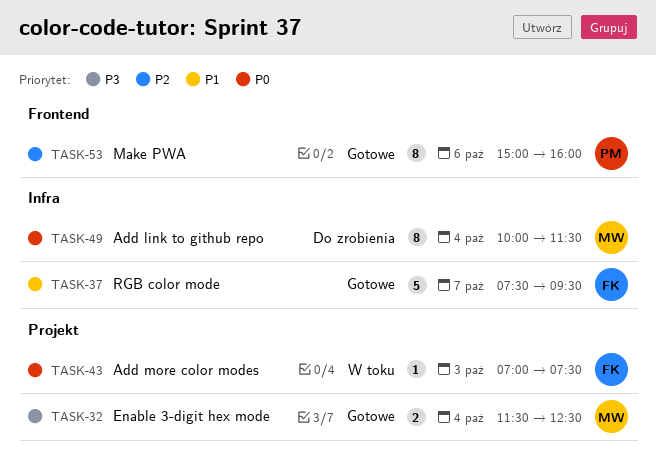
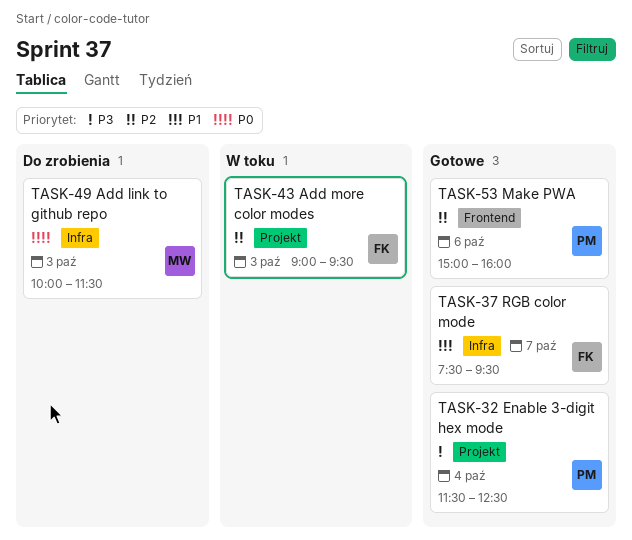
TASK-32, owner: MW -> PM
TASK-43, priority: P0 -> P2
TASK-43, begins: 07:00 -> 09:00
TASK-43, ends: 07:30 -> 09:30
TASK-49, day: Oct 4 -> Oct 3

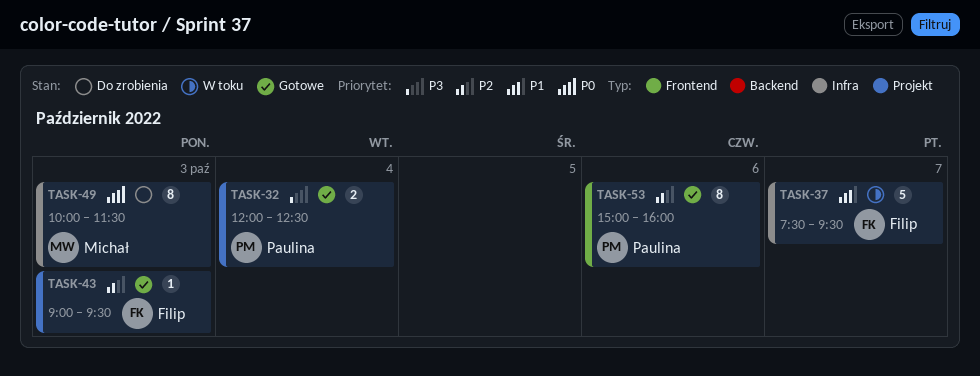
TASK-32, begins: 11:30 -> 12:00
TASK-37, status: Gotowe -> W toku
TASK-43, status: W toku -> Gotowe

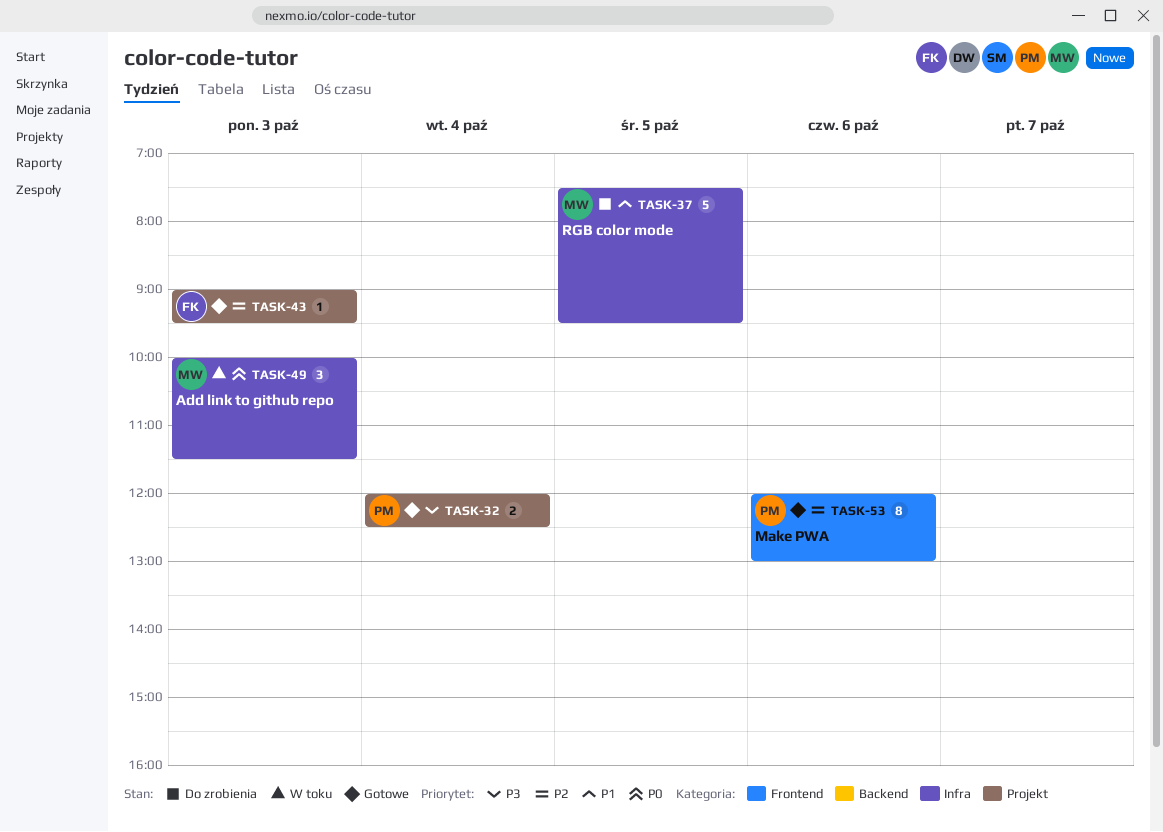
TASK-37, status: W toku -> Do zrobienia
TASK-37, owner: Filip -> Michał
TASK-37, day: Oct 7 -> Oct 5
TASK-49, status: Do zrobienia -> W toku
TASK-49, estimate: 8 -> 3
TASK-53, begins: 15:00 -> 12:00
TASK-53, ends: 16:00 -> 13:00

